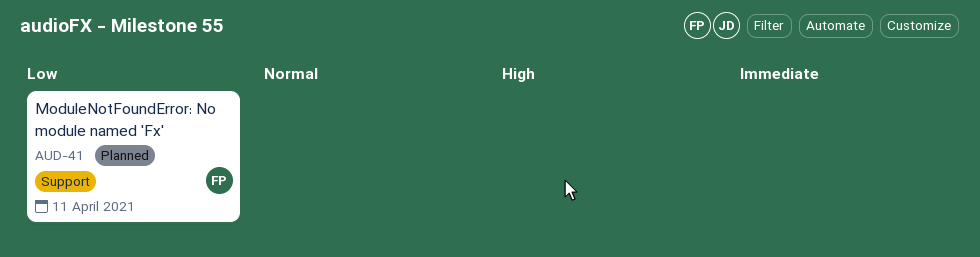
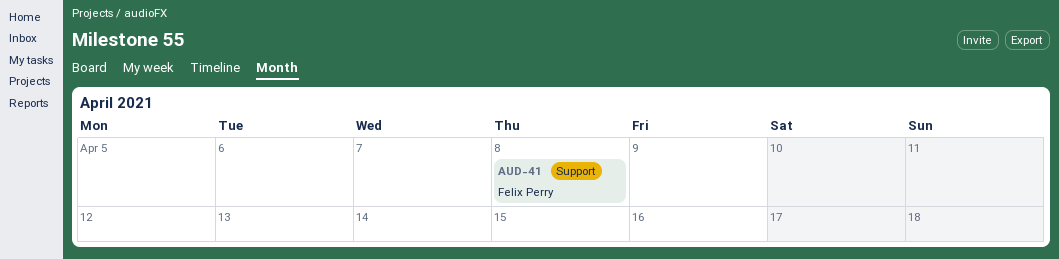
AUD-41, due: Apr 11 -> Apr 8

